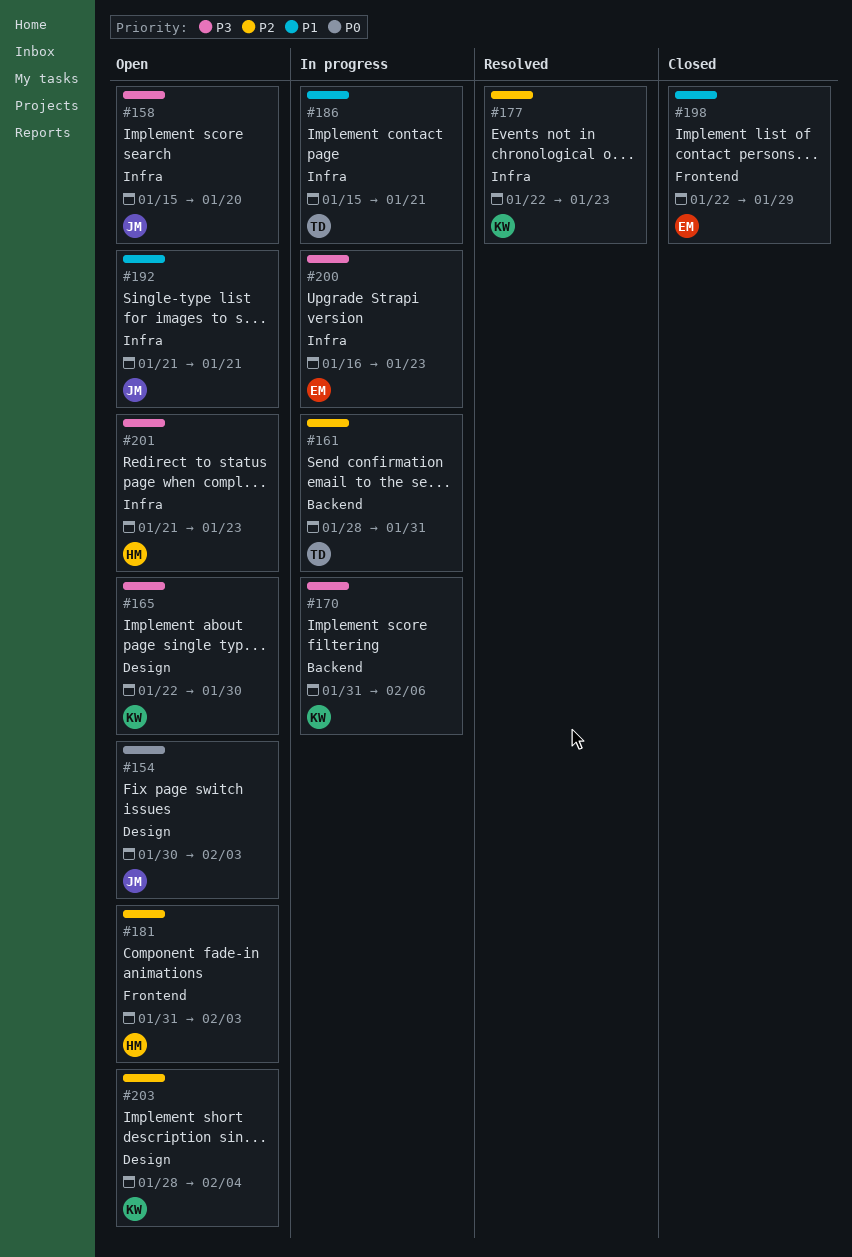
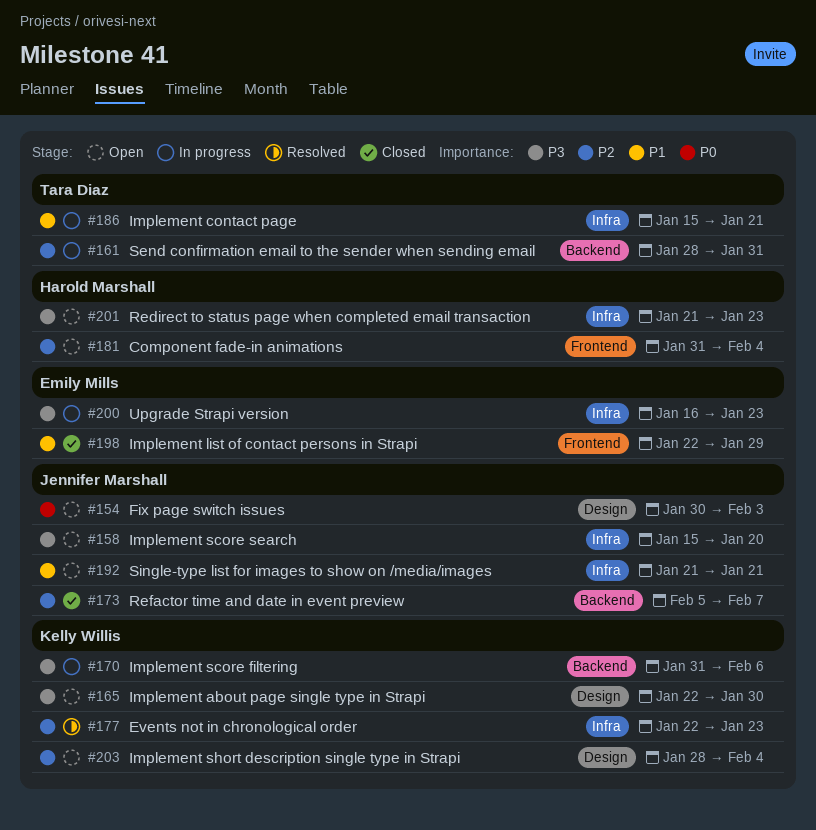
#173: none -> present
#181, due: Feb 3 -> Feb 4

